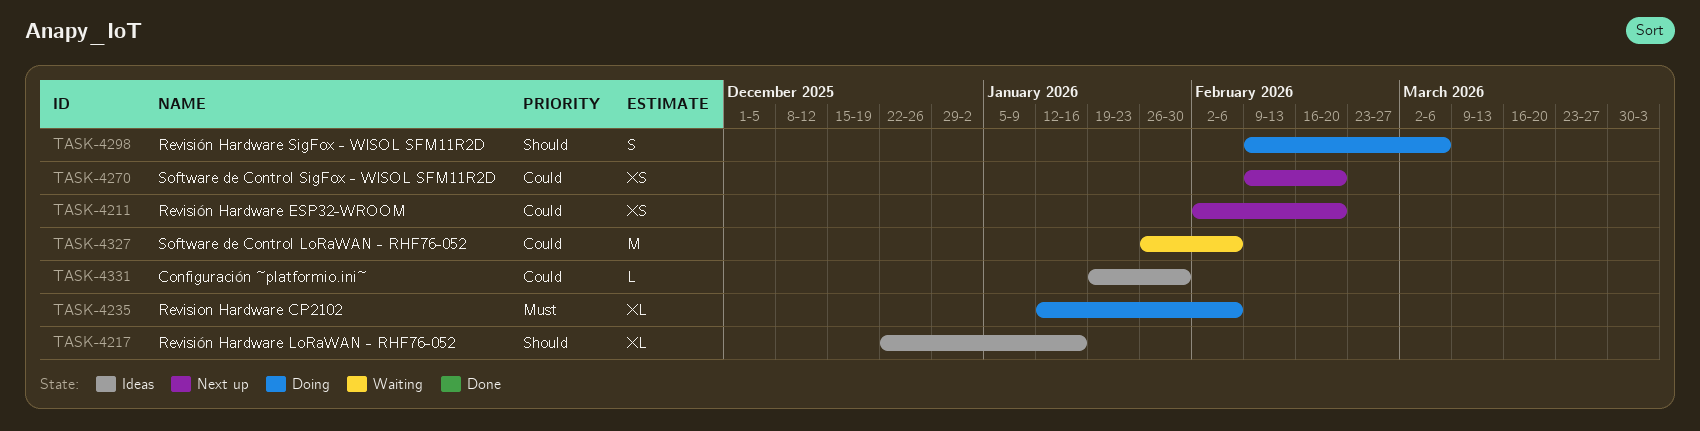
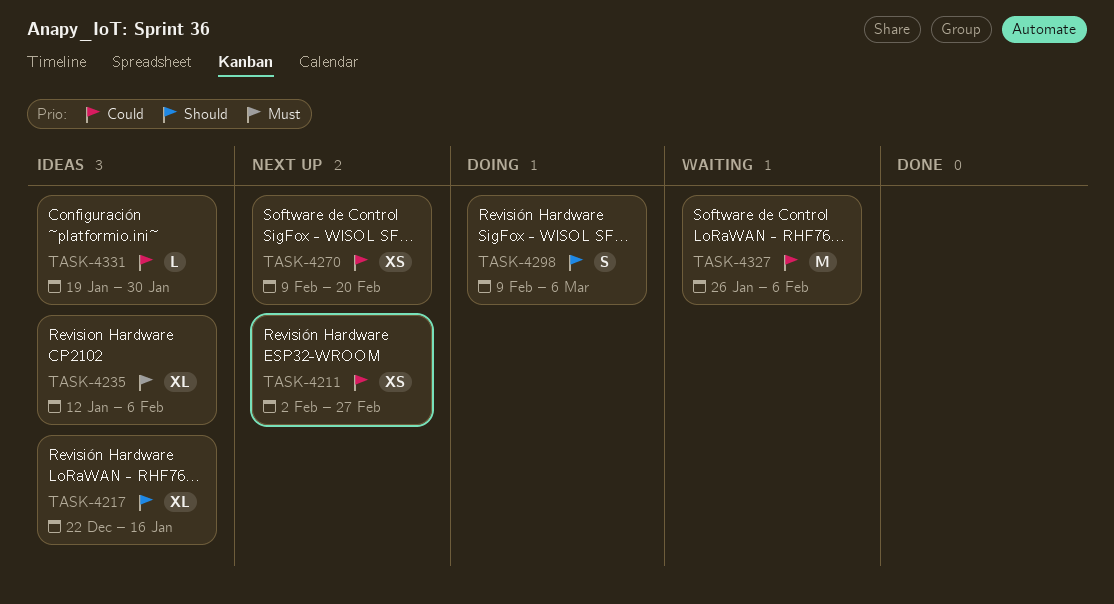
TASK-4211, due: Feb 20 -> Feb 27
TASK-4235, status: Doing -> Ideas

